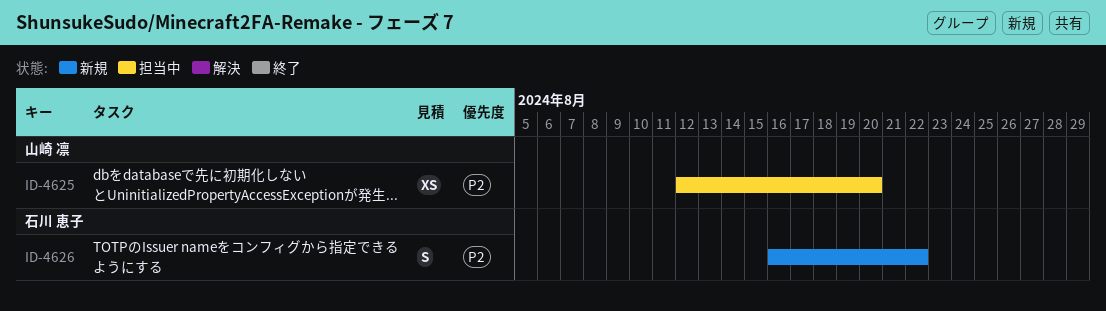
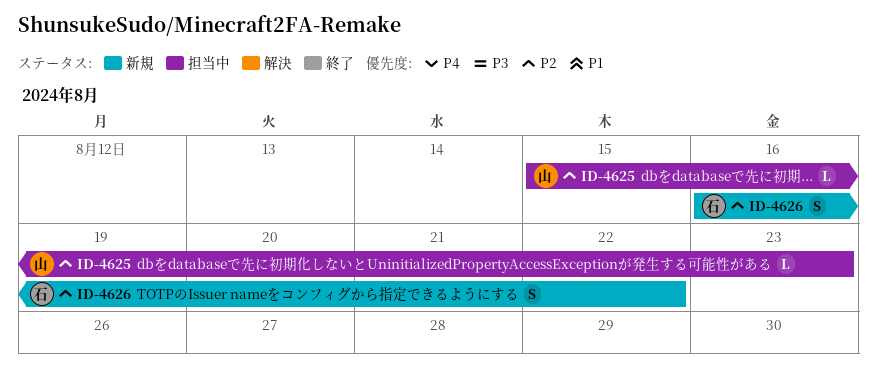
ID-4625, estimate: XS -> L
ID-4625, start: Aug 12 -> Aug 15
ID-4625, due: Aug 20 -> Aug 23

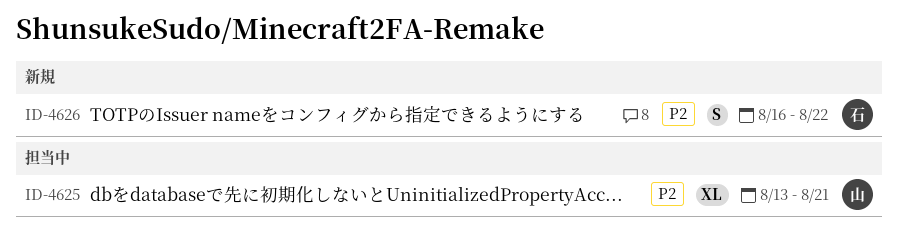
ID-4625, estimate: L -> XL
ID-4625, start: Aug 15 -> Aug 13
ID-4625, due: Aug 23 -> Aug 21

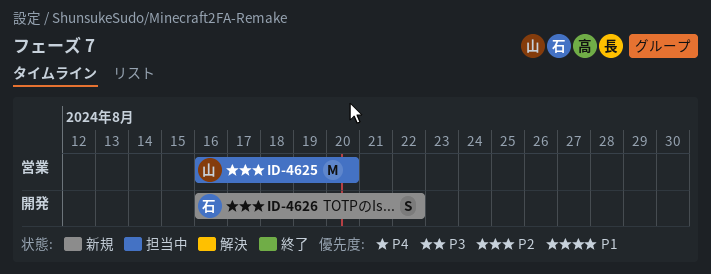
ID-4625, estimate: XL -> M
ID-4625, start: Aug 13 -> Aug 16
ID-4625, due: Aug 21 -> Aug 20

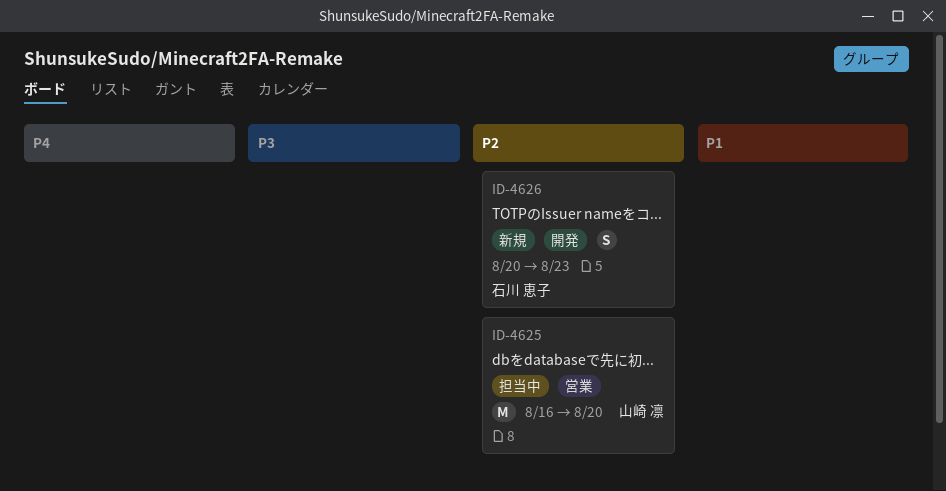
ID-4626, start: Aug 16 -> Aug 20
ID-4626, due: Aug 22 -> Aug 23

